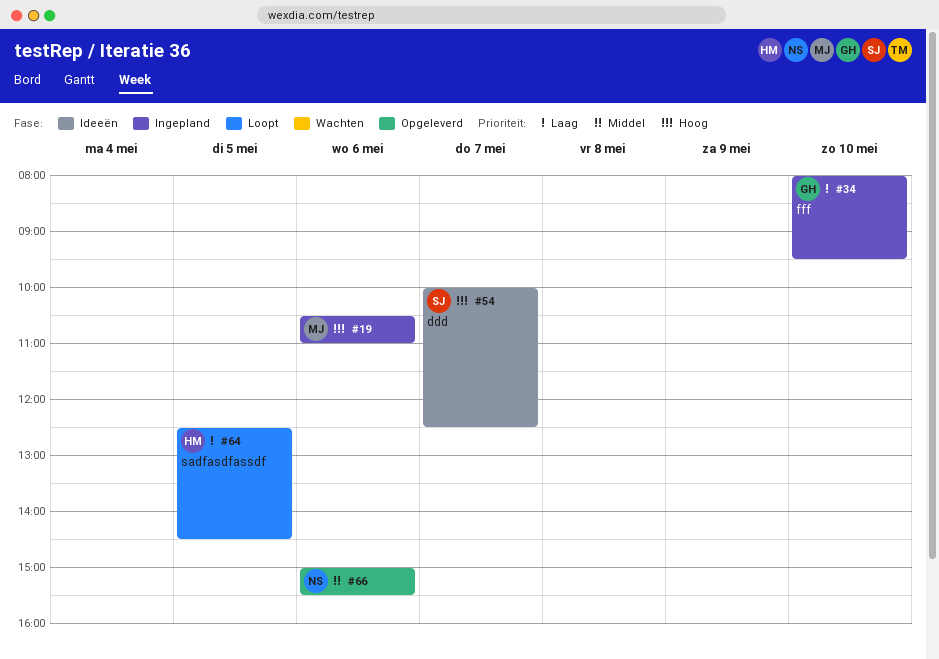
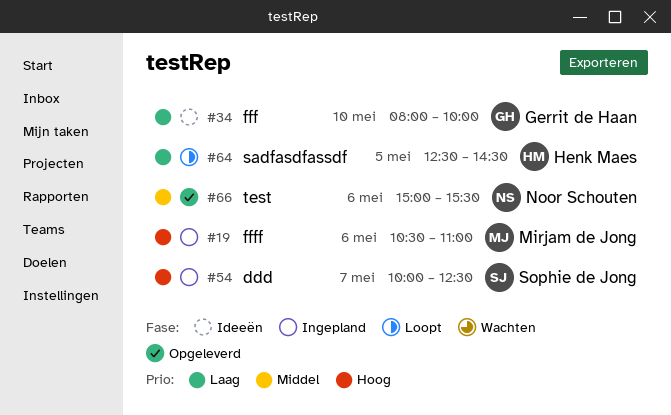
#34, status: Ingepland -> Ideeën
#34, ends: 09:30 -> 10:00
#54, status: Ideeën -> Ingepland

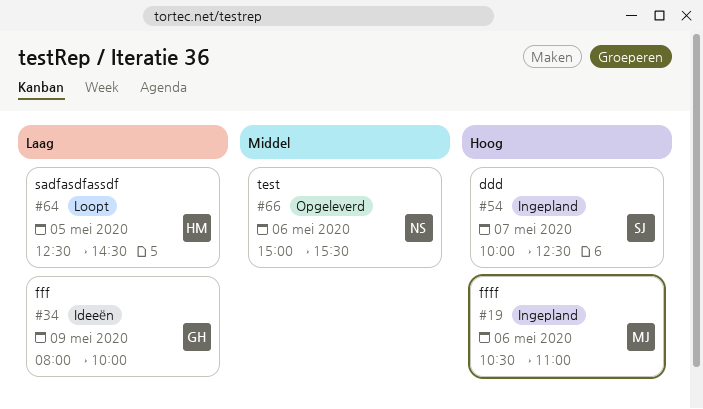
#34, day: May 10 -> May 9

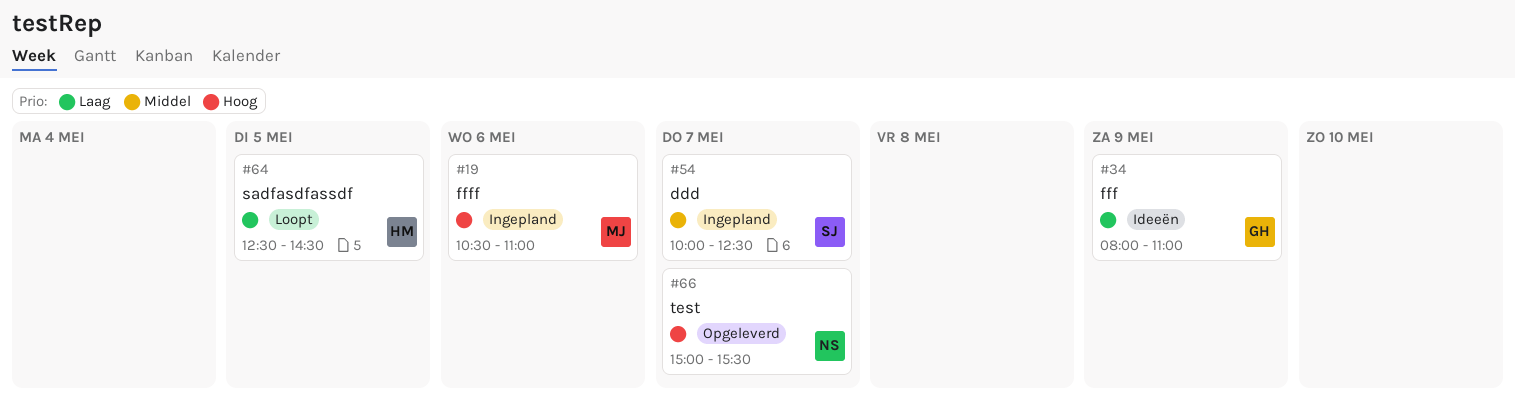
#34, ends: 10:00 -> 11:00
#54, priority: Hoog -> Middel
#66, priority: Middel -> Hoog
#66, day: May 6 -> May 7

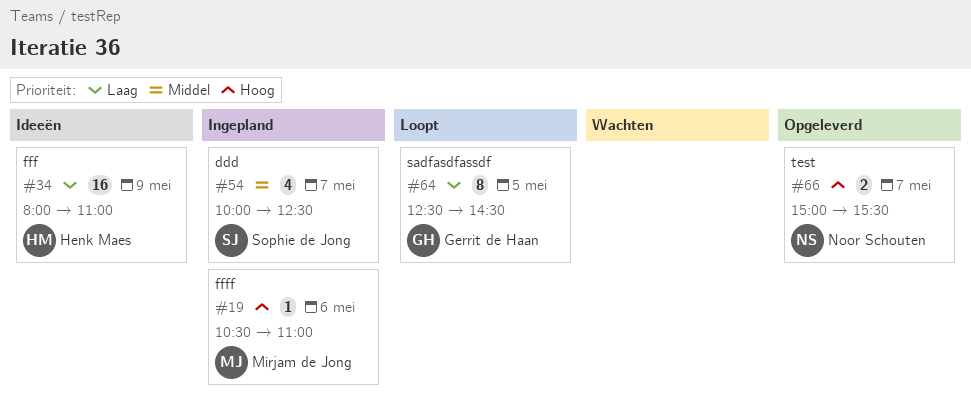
#34, owner: Gerrit de Haan -> Henk Maes
#64, owner: Henk Maes -> Gerrit de Haan

